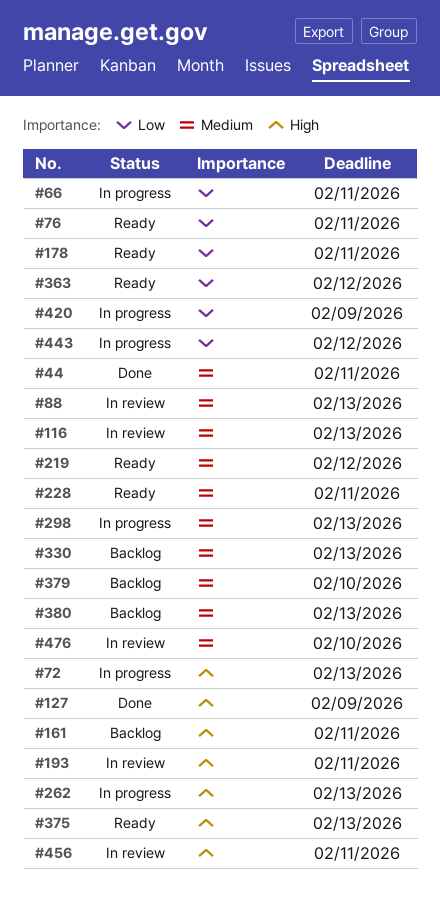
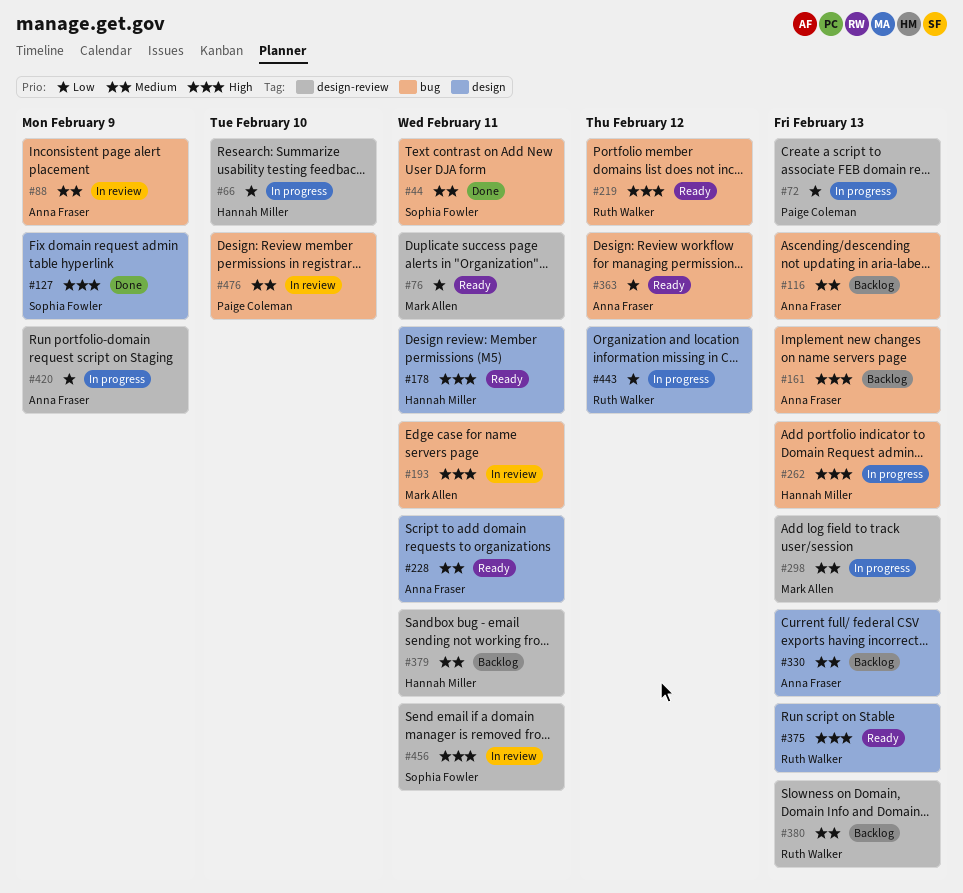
#66, due: Feb 11 -> Feb 10
#72, priority: High -> Low
#88, due: Feb 13 -> Feb 9
#116, status: In review -> Backlog
#161, due: Feb 11 -> Feb 13
#178, priority: Low -> High
#219, priority: Medium -> High
#379, due: Feb 10 -> Feb 11

